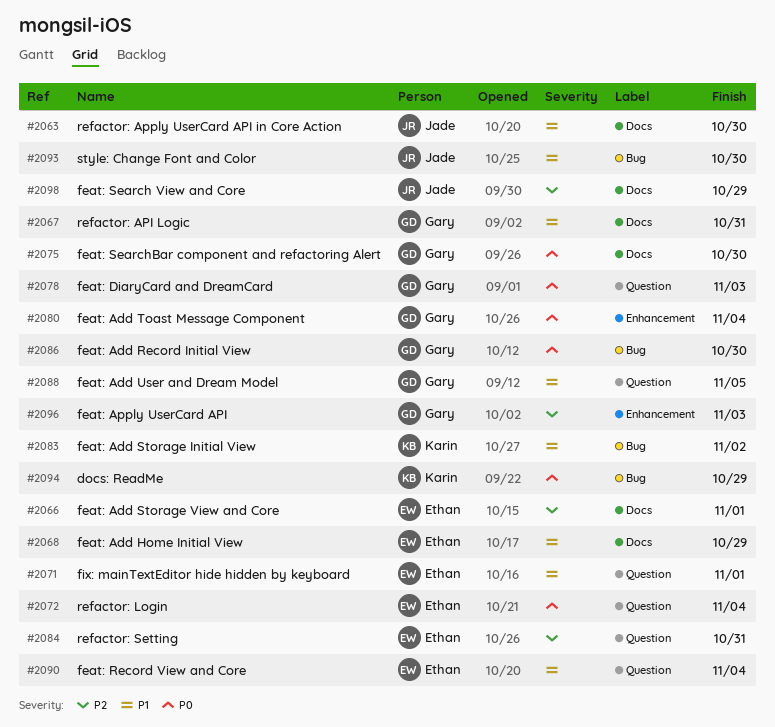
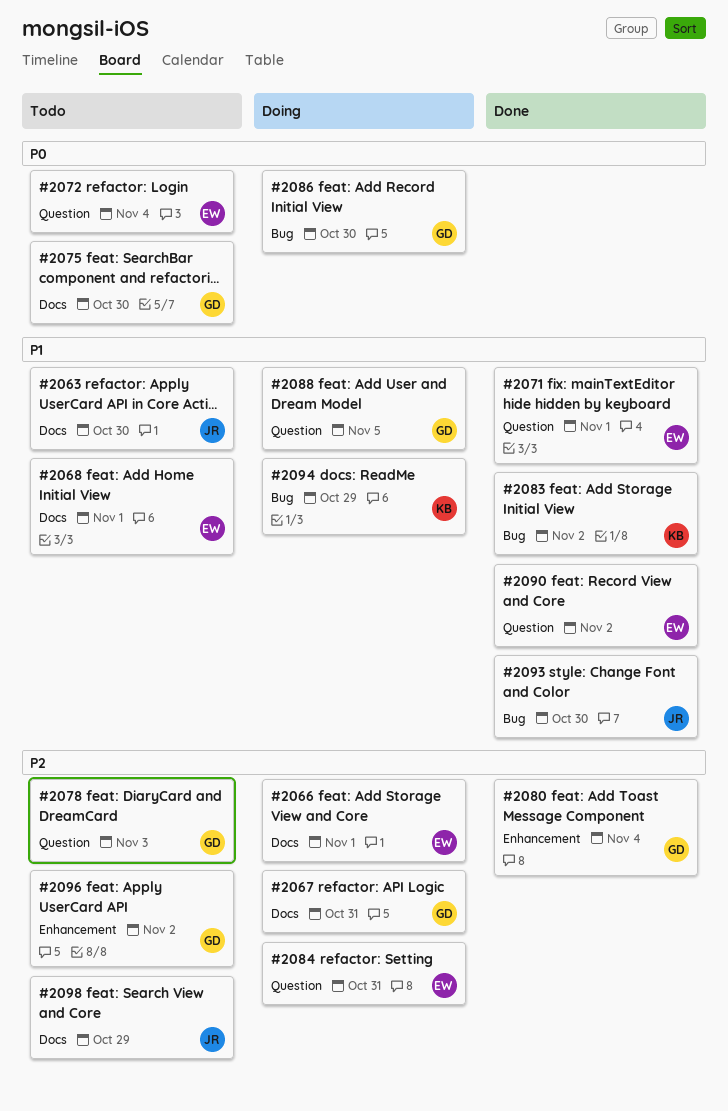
#2067, priority: P1 -> P2
#2068, due: Oct 29 -> Nov 1
#2078, priority: P0 -> P2
#2080, priority: P0 -> P2
#2090, due: Nov 4 -> Nov 2
#2094, priority: P0 -> P1
#2096, due: Nov 3 -> Nov 2

